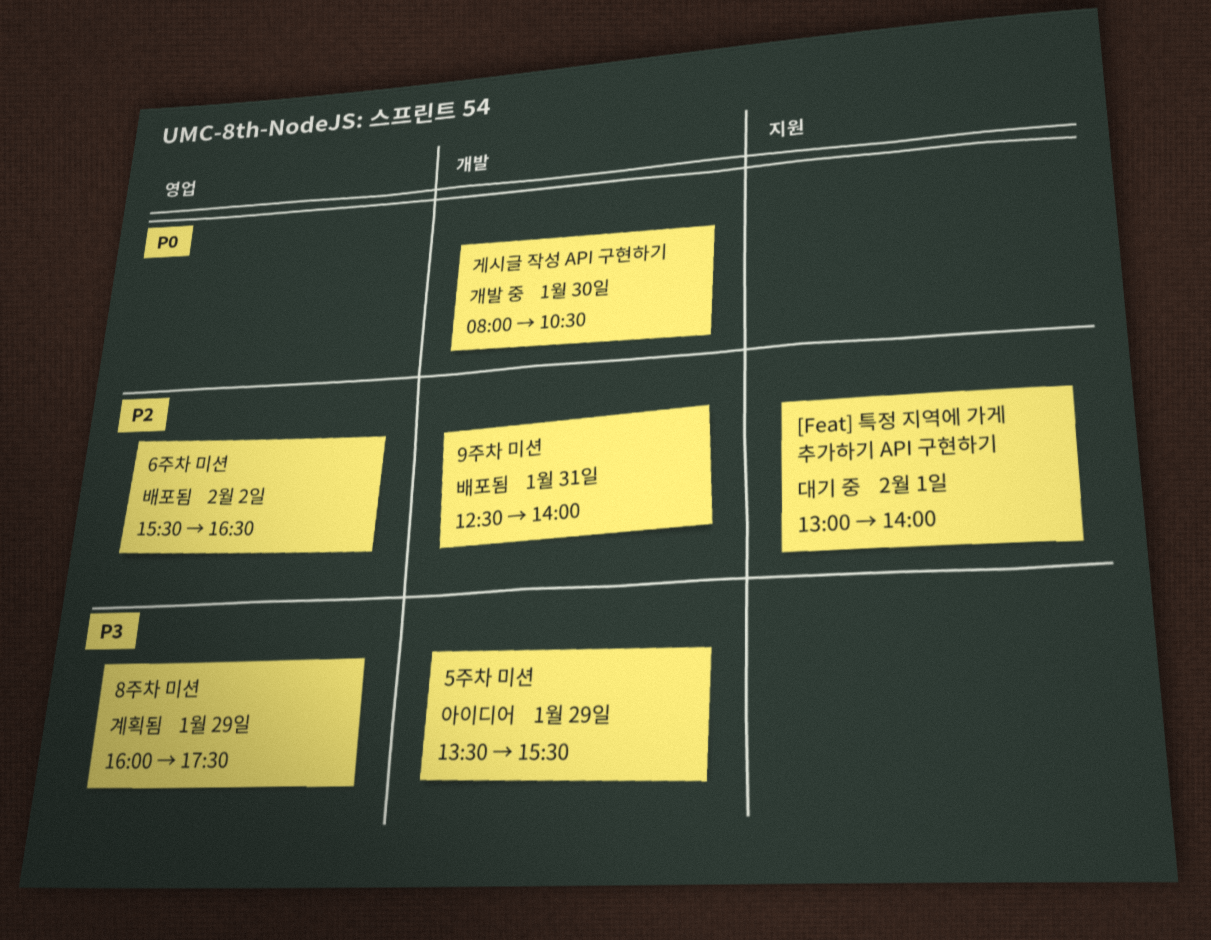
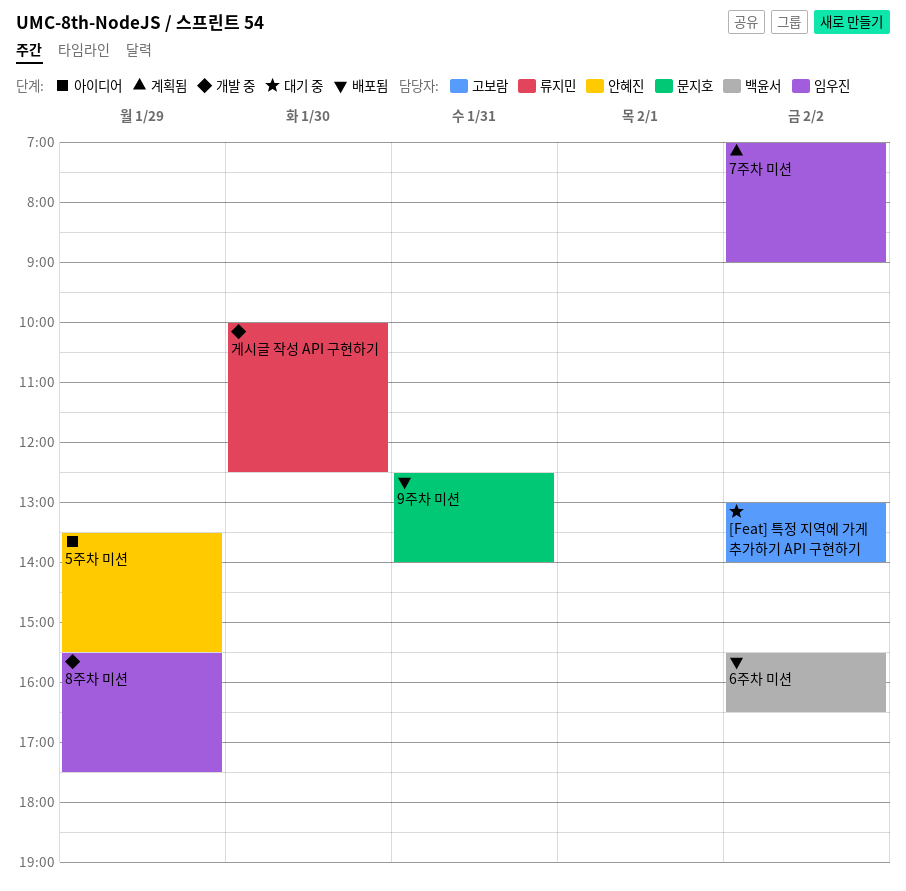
7주차 미션: none -> present
8주차 미션, status: 계획됨 -> 개발 중
8주차 미션, begins: 16:00 -> 15:30
[Feat] 특정 지역에 가게 추가하기 API 구현하기, day: Feb 1 -> Feb 2
게시글 작성 API 구현하기, begins: 08:00 -> 10:00
게시글 작성 API 구현하기, ends: 10:30 -> 12:30

